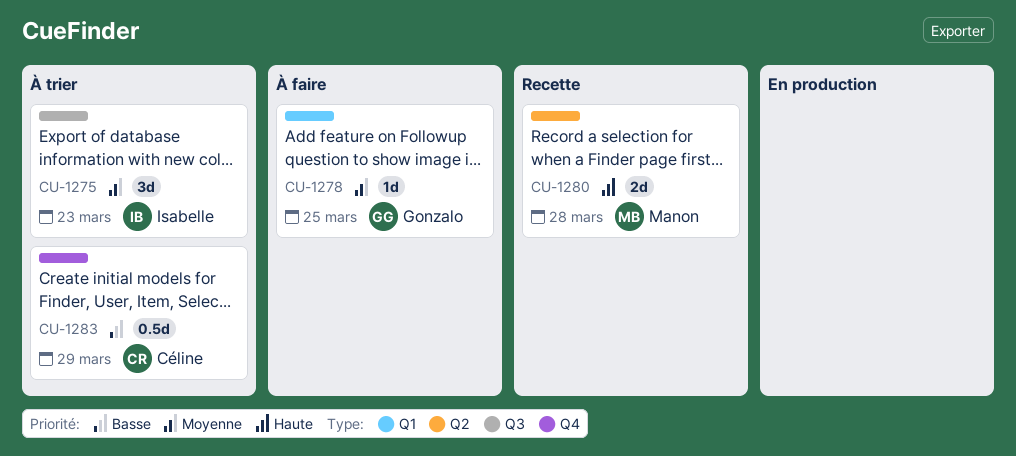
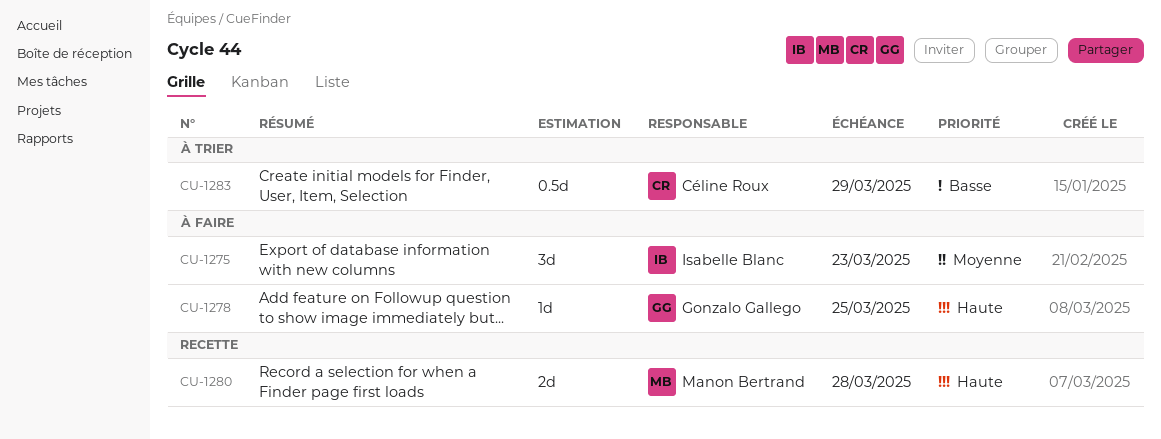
CU-1275, status: À trier -> À faire
CU-1278, priority: Moyenne -> Haute

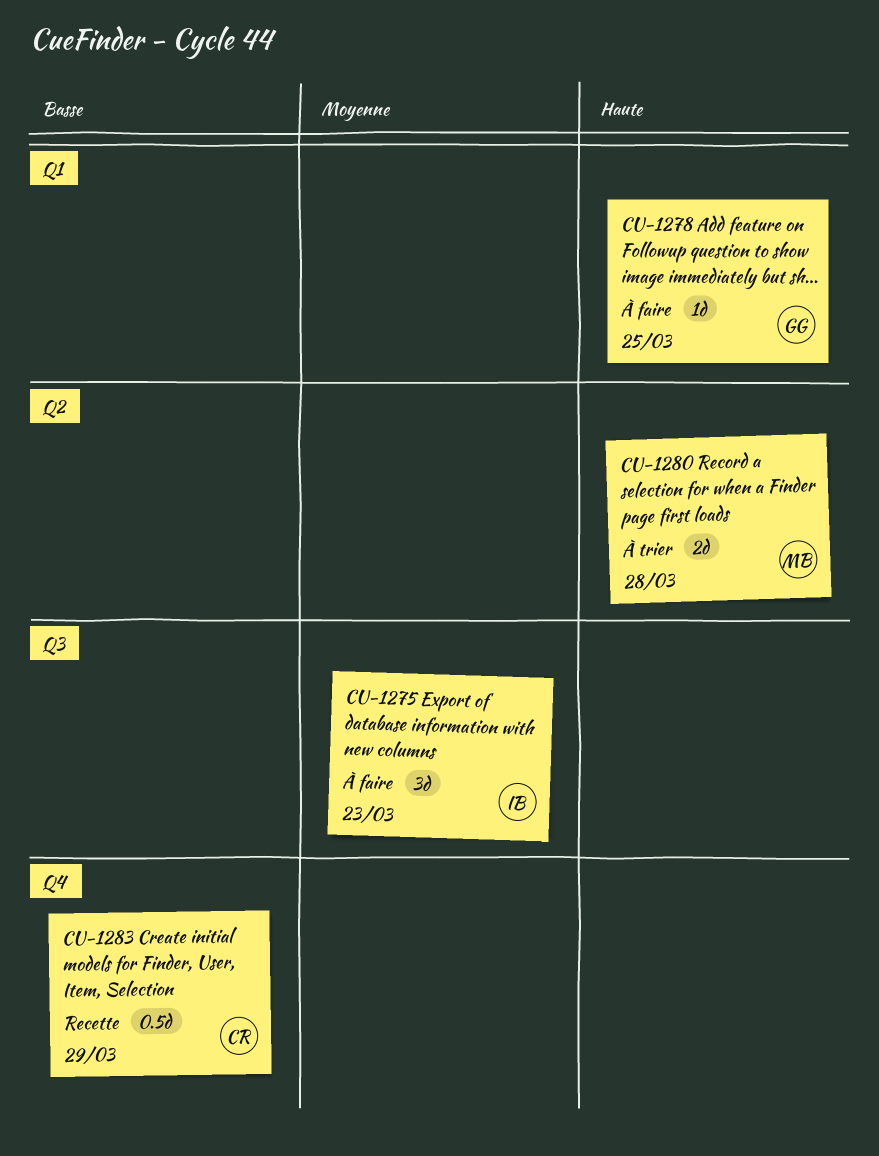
CU-1280, status: Recette -> À trier
CU-1283, status: À trier -> Recette

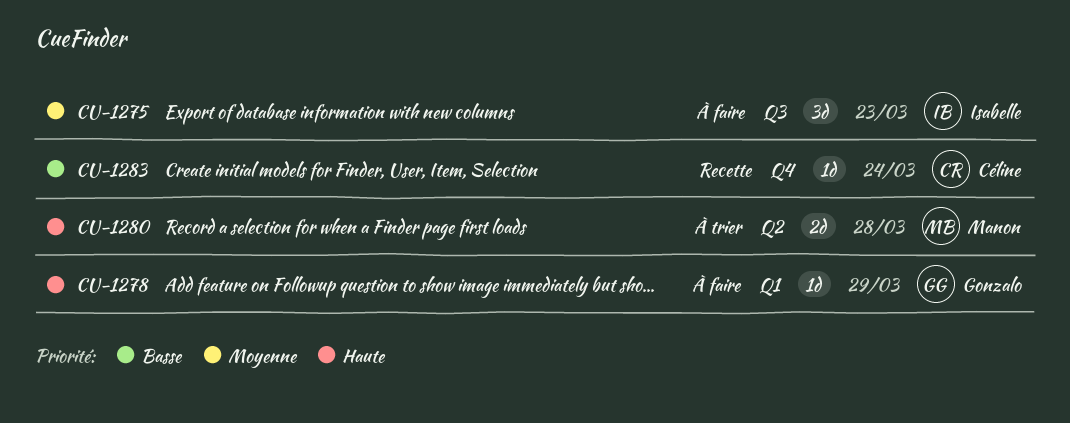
CU-1278, due: Mar 25 -> Mar 29
CU-1283, estimate: 0.5d -> 1d
CU-1283, due: Mar 29 -> Mar 24

